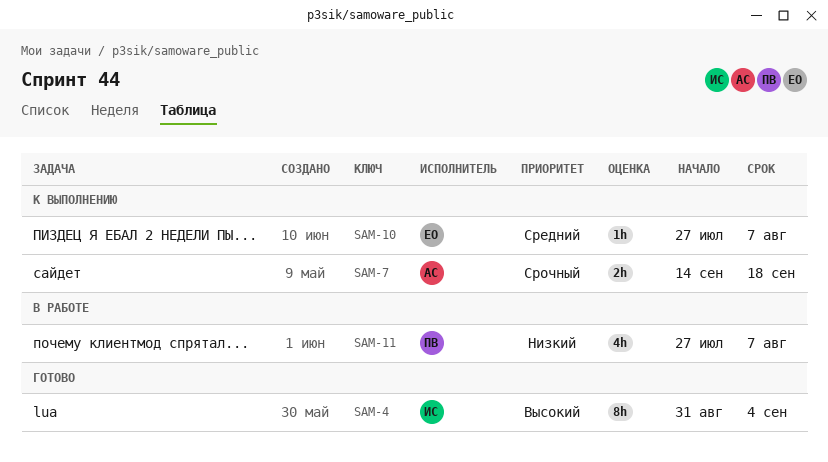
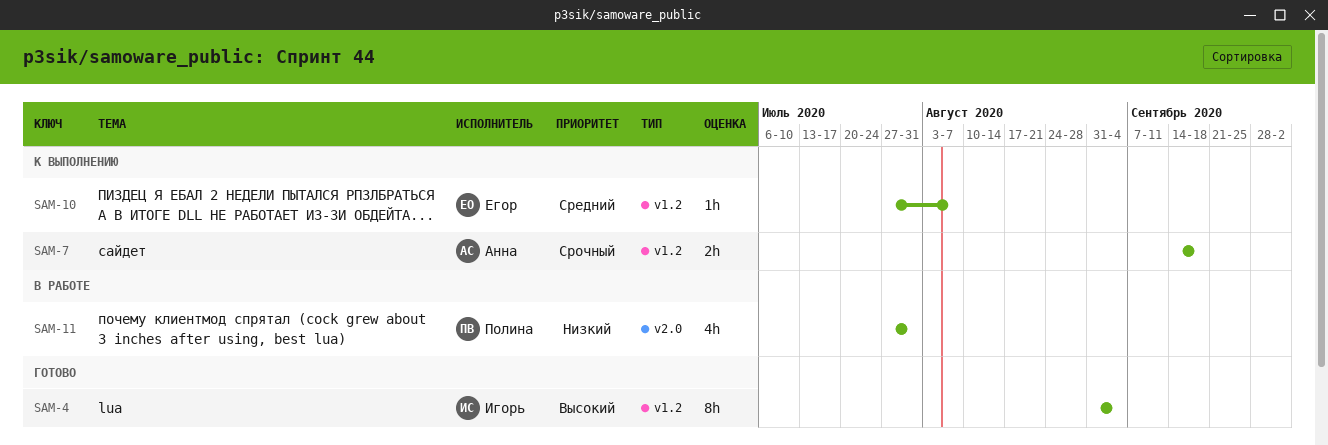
SAM-11, due: Aug 7 -> Jul 31

